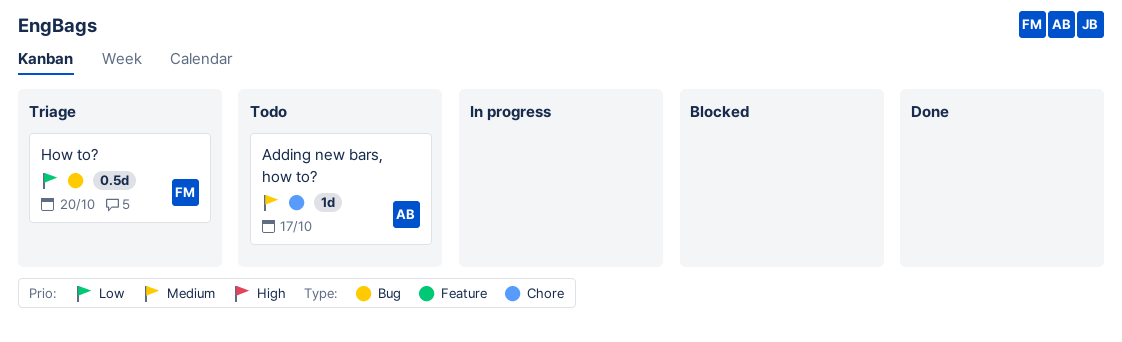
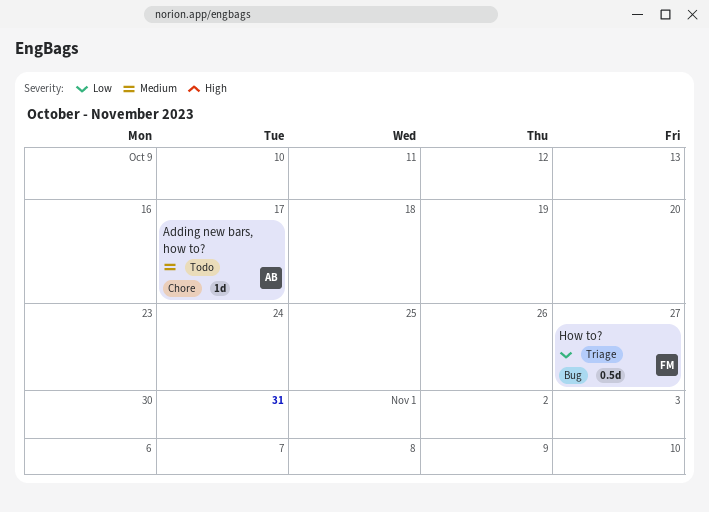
How to?, due: Oct 20 -> Oct 27

